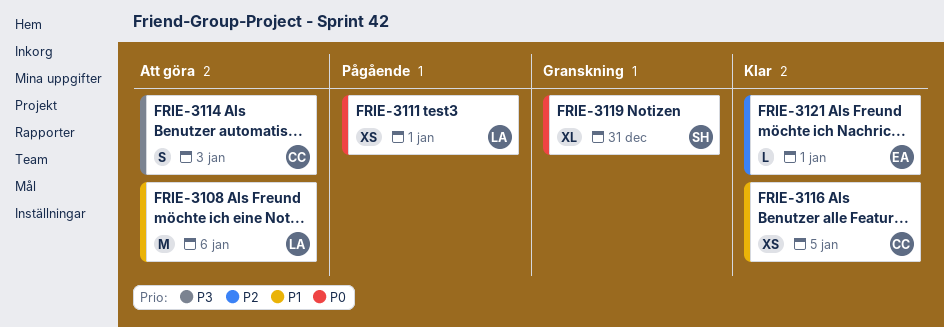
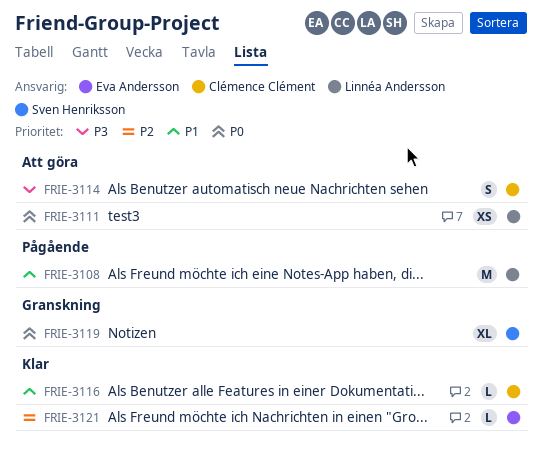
FRIE-3108, status: Att göra -> Pågående
FRIE-3111, status: Pågående -> Att göra
FRIE-3116, estimate: XS -> L

